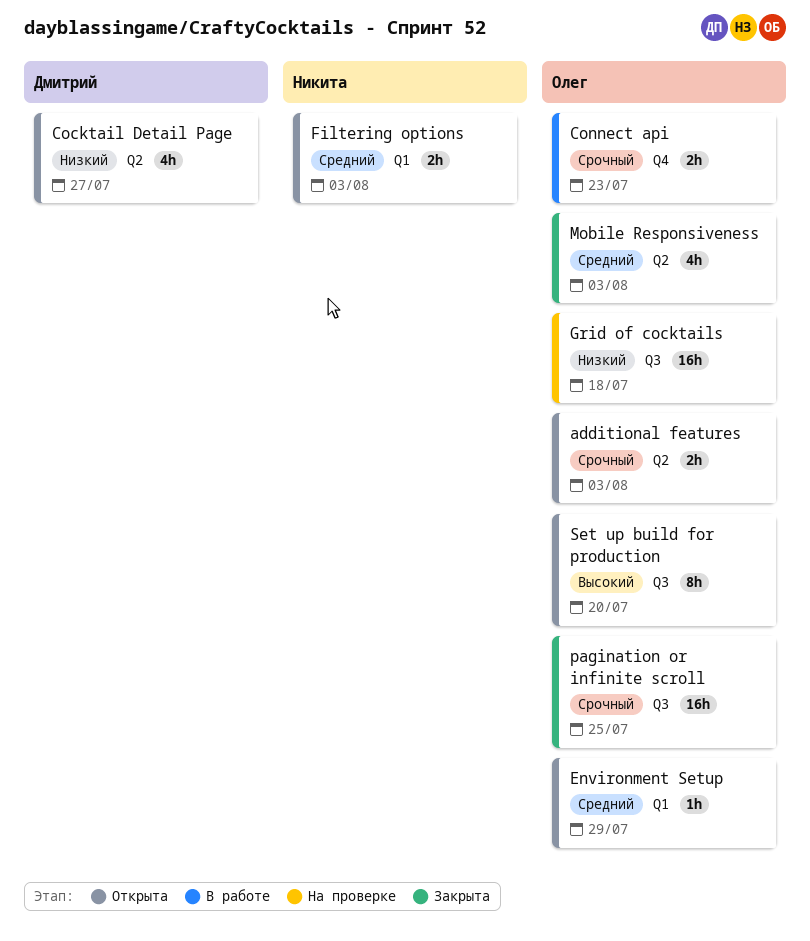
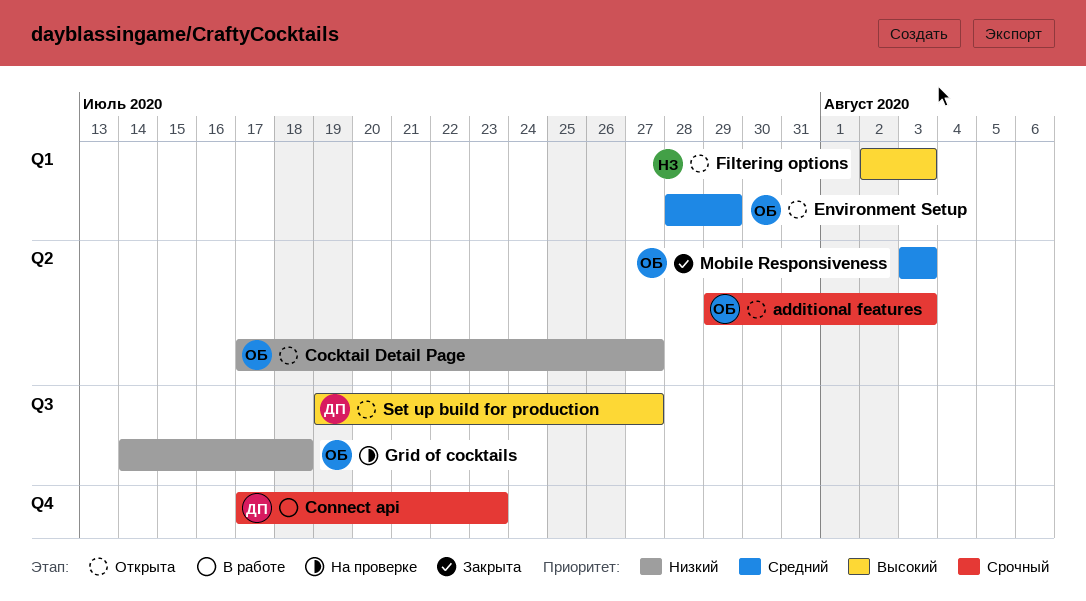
Cocktail Detail Page, owner: Дмитрий -> Олег
Connect api, owner: Олег -> Дмитрий
Filtering options, priority: Средний -> Высокий
pagination or infinite scroll: present -> none
Set up build for production, owner: Олег -> Дмитрий
Set up build for production, due: Jul 20 -> Jul 27

